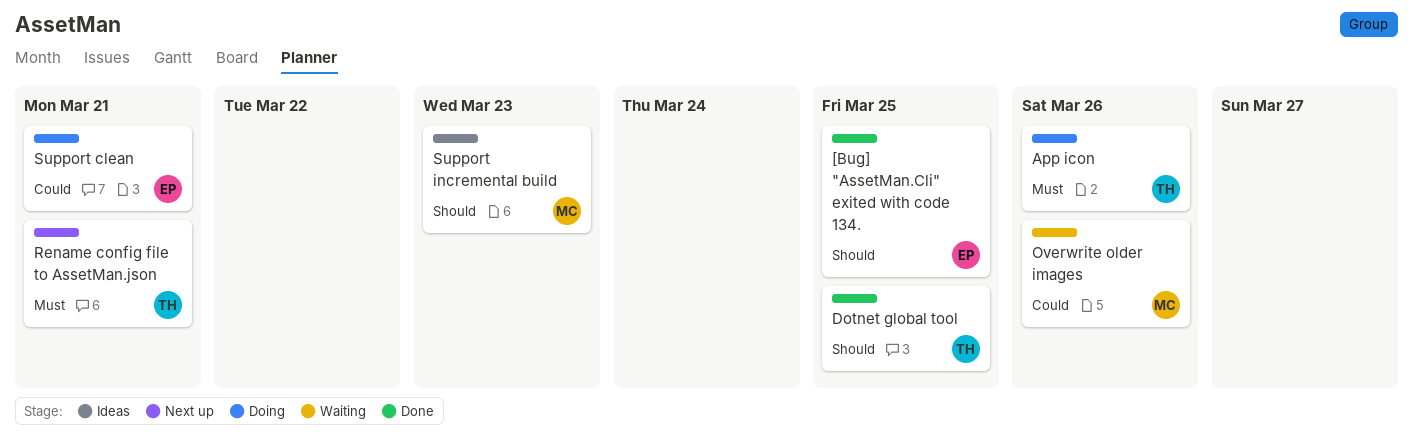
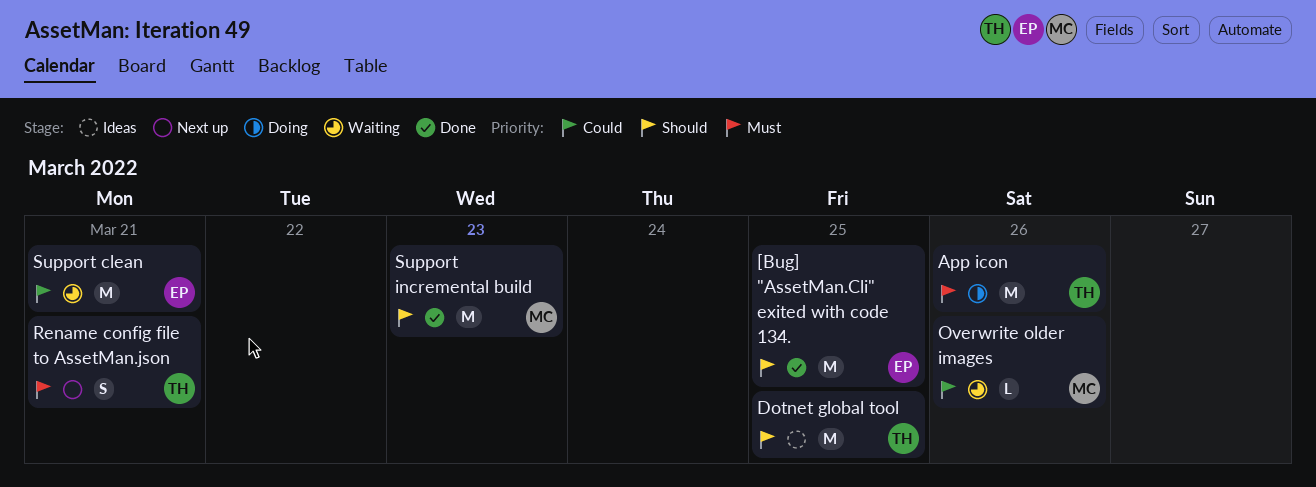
Dotnet global tool, status: Done -> Ideas
Support clean, status: Doing -> Waiting
Support incremental build, status: Ideas -> Done

